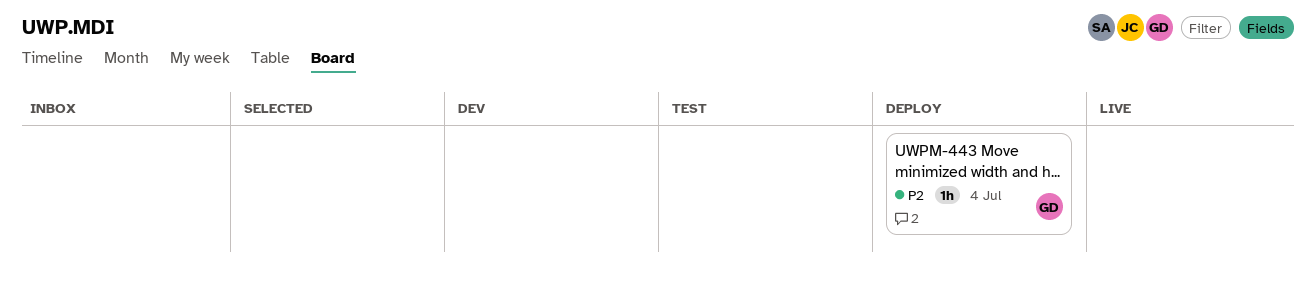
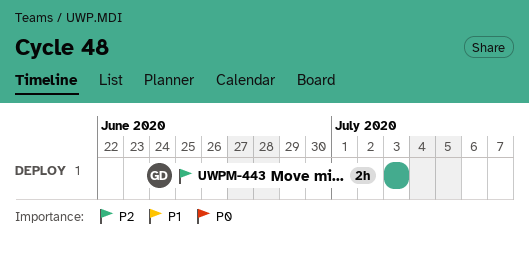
UWPM-443, estimate: 1h -> 2h
UWPM-443, due: Jul 4 -> Jul 3

